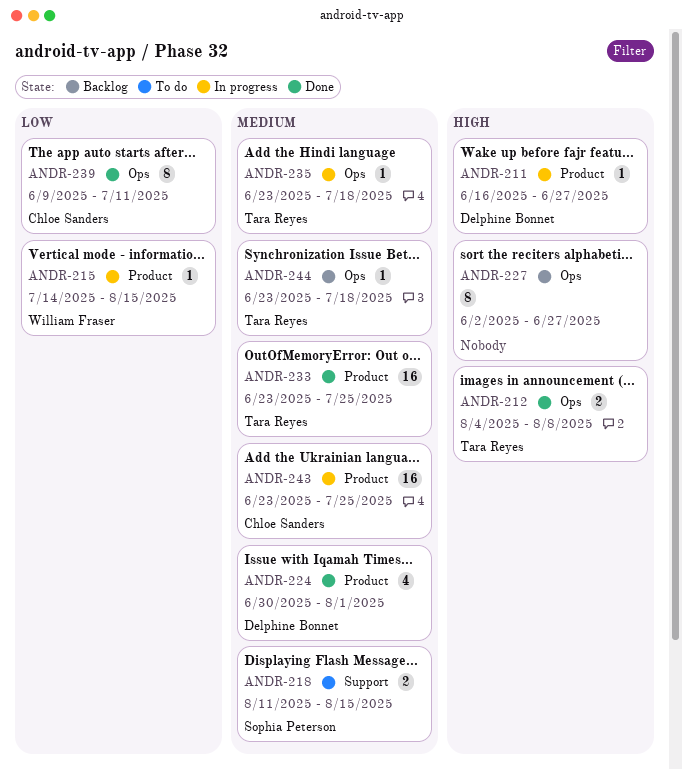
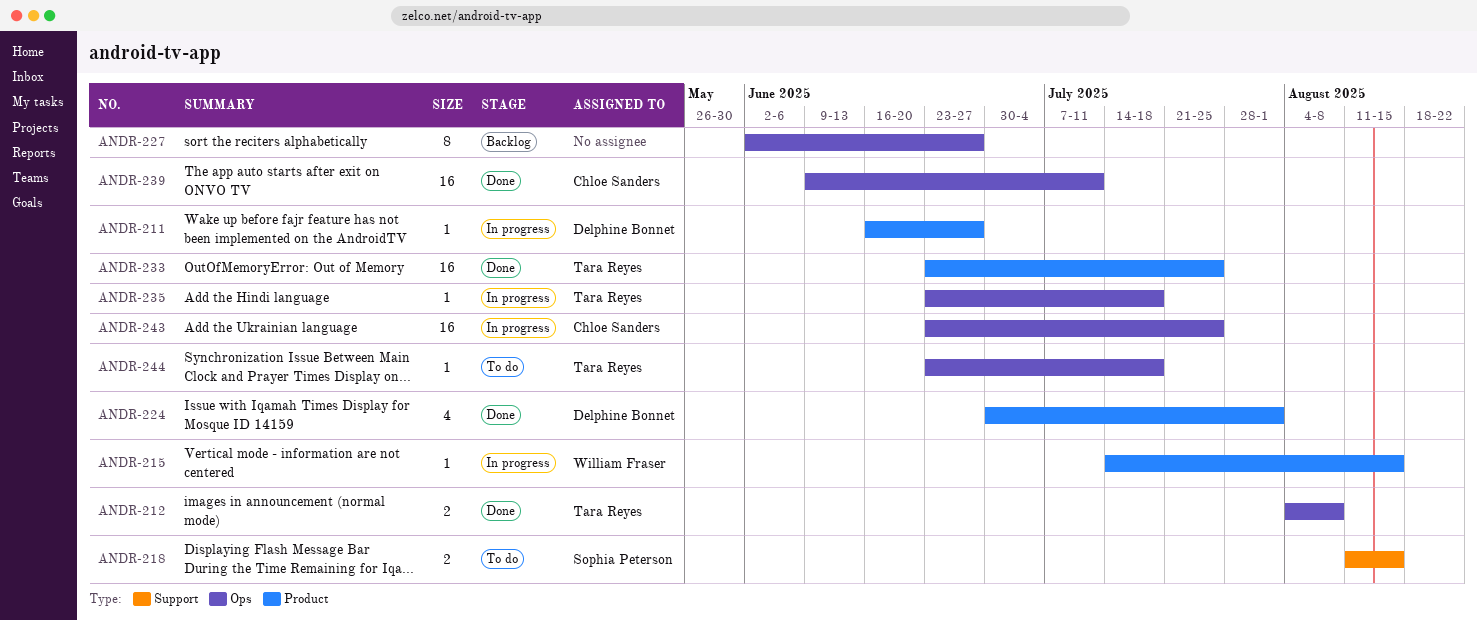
ANDR-239, estimate: 8 -> 16
ANDR-243, label: Product -> Ops
ANDR-244, status: Backlog -> To do

